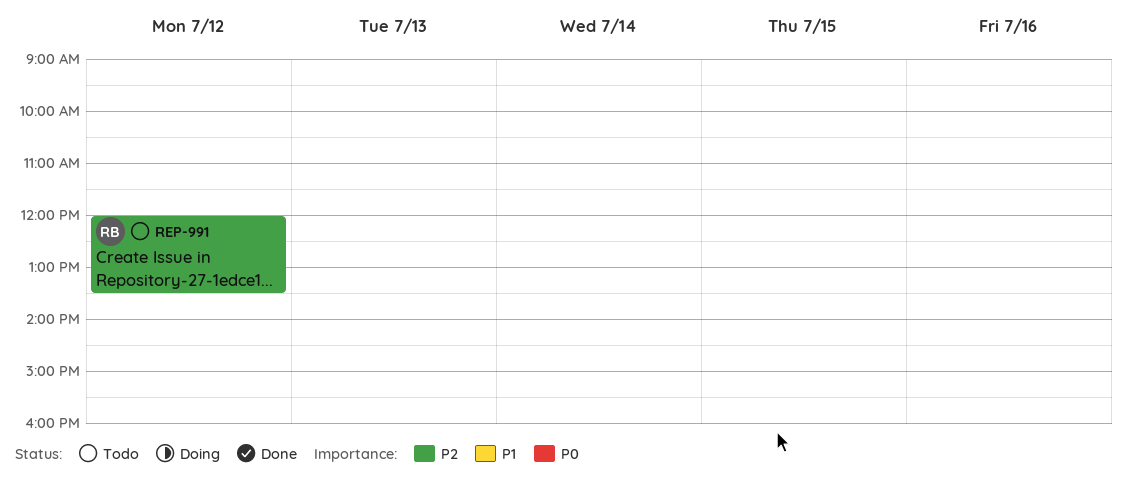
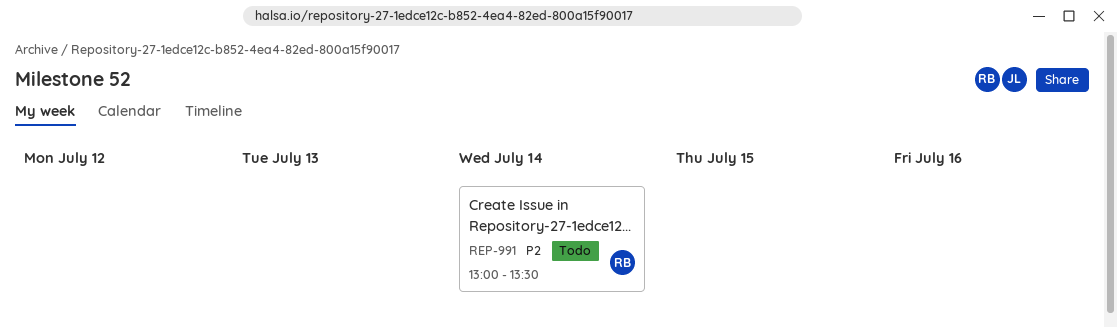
REP-991, day: Jul 12 -> Jul 14
REP-991, begins: 12:00 -> 13:00

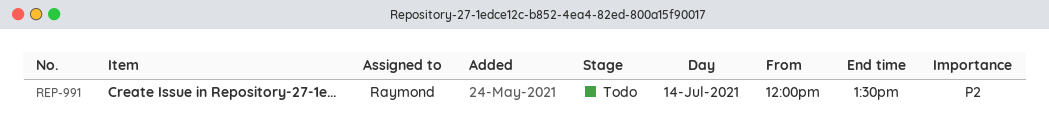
REP-991, begins: 13:00 -> 12:00

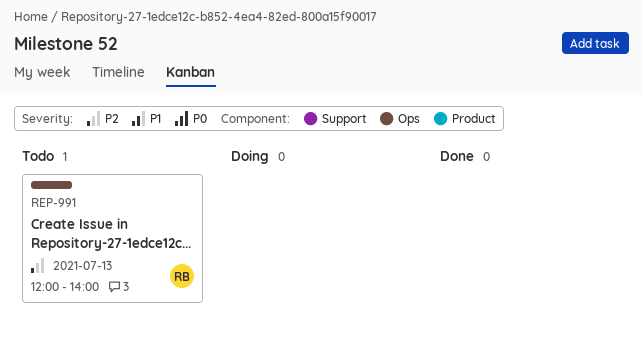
REP-991, day: Jul 14 -> Jul 13
REP-991, ends: 13:30 -> 14:00

